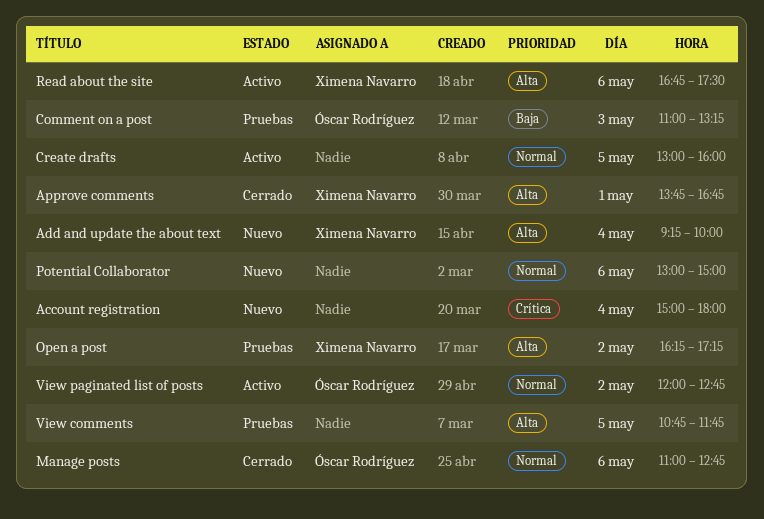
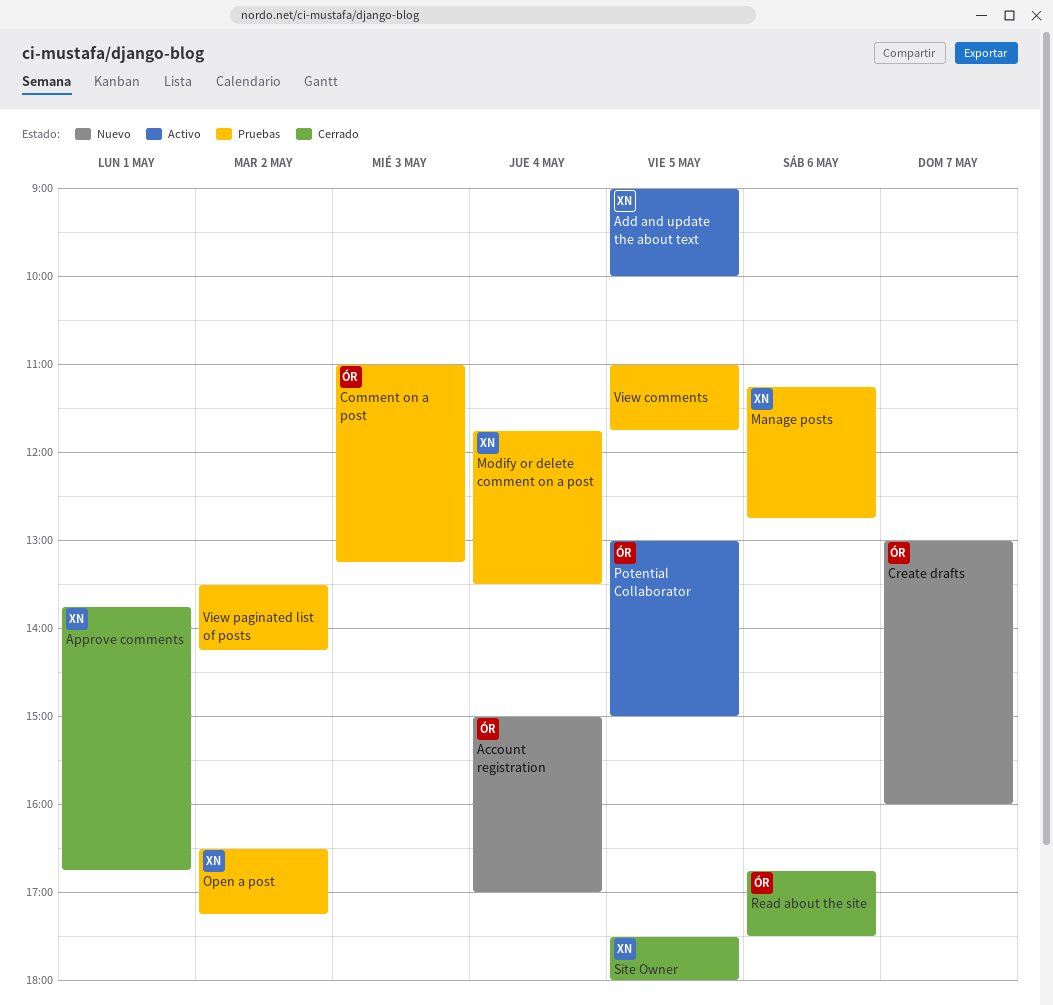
Account registration, owner: none -> Óscar Rodríguez
Account registration, ends: 18:00 -> 17:00
Add and update the about text, status: Nuevo -> Activo
Add and update the about text, day: May 4 -> May 5
Add and update the about text, begins: 09:15 -> 09:00
Create drafts, status: Activo -> Nuevo
Create drafts, owner: none -> Óscar Rodríguez
Create drafts, day: May 5 -> May 7
Manage posts, status: Cerrado -> Pruebas
Manage posts, owner: Óscar Rodríguez -> Ximena Navarro
Manage posts, begins: 11:00 -> 11:15
Modify or delete comment on a post: none -> present
Open a post, begins: 16:15 -> 16:30
Potential Collaborator, status: Nuevo -> Activo
Potential Collaborator, owner: none -> Óscar Rodríguez
Potential Collaborator, day: May 6 -> May 5
Read about the site, status: Activo -> Cerrado
Read about the site, owner: Ximena Navarro -> Óscar Rodríguez
Site Owner: none -> present
View comments, begins: 10:45 -> 11:00
View paginated list of posts, status: Activo -> Pruebas
View paginated list of posts, owner: Óscar Rodríguez -> none
View paginated list of posts, begins: 12:00 -> 13:30
View paginated list of posts, ends: 12:45 -> 14:15

